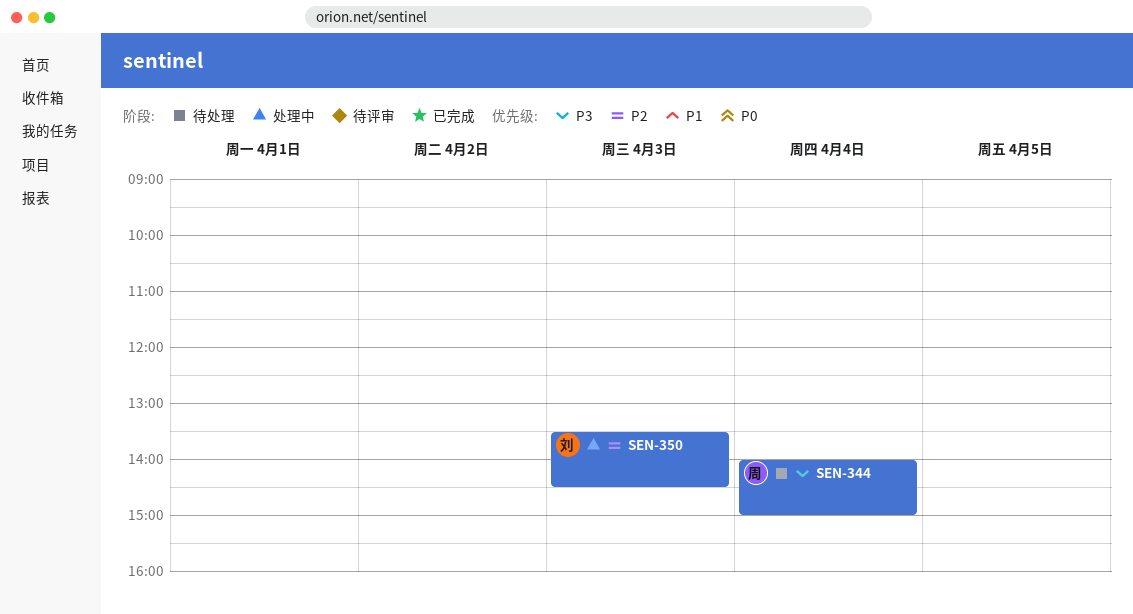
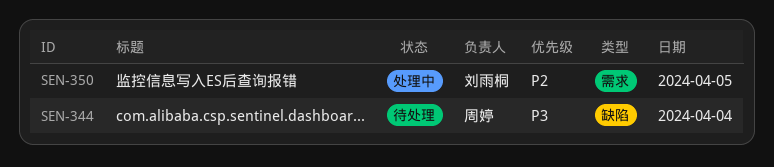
SEN-350, day: Apr 3 -> Apr 5

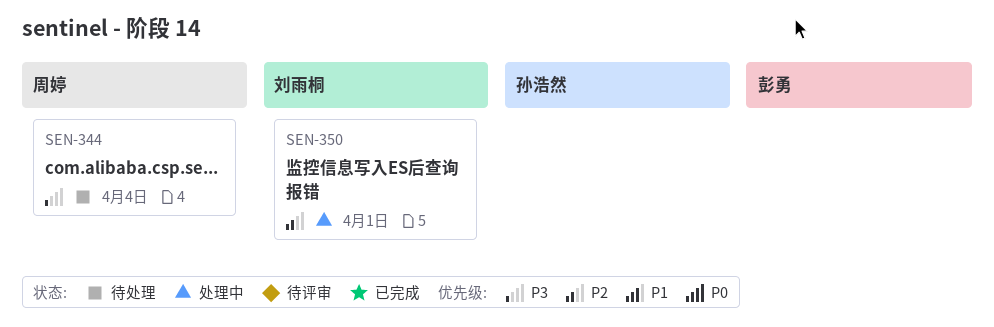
SEN-350, day: Apr 5 -> Apr 1

